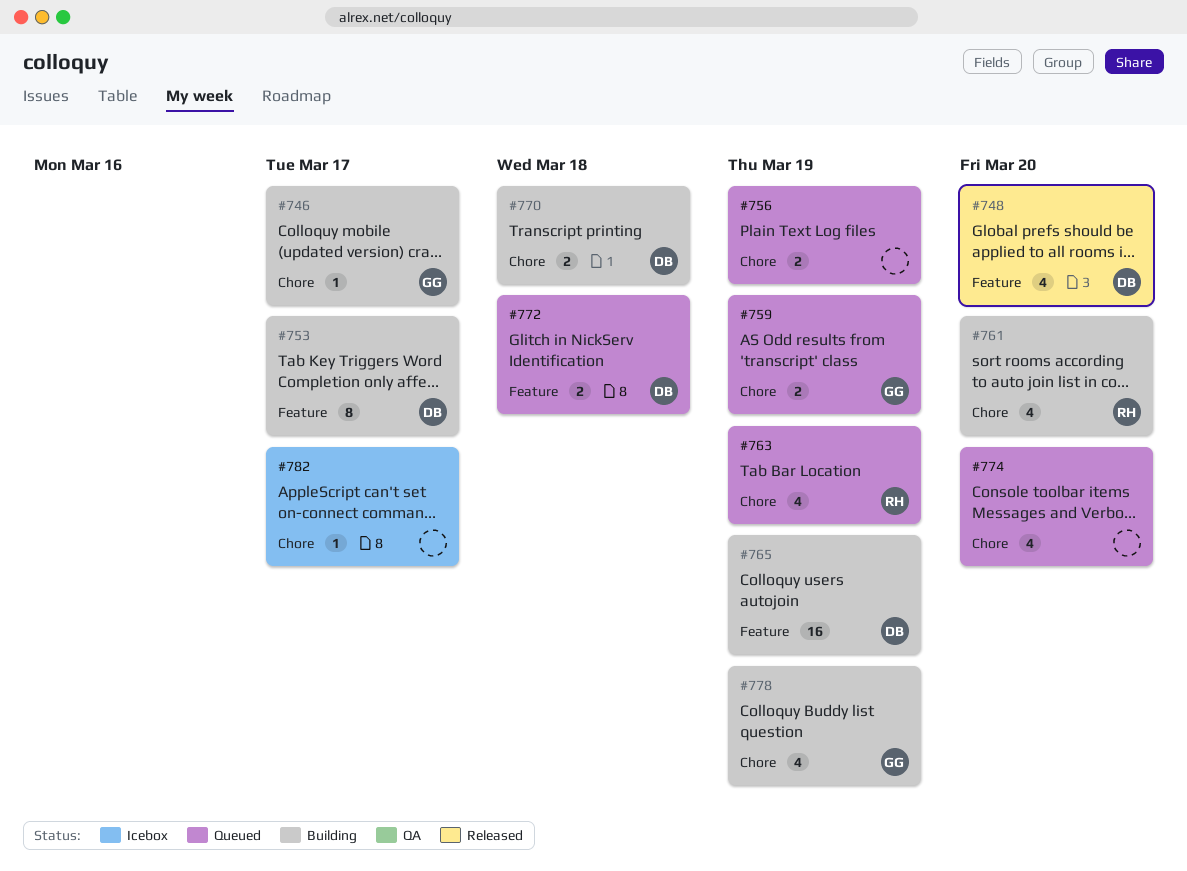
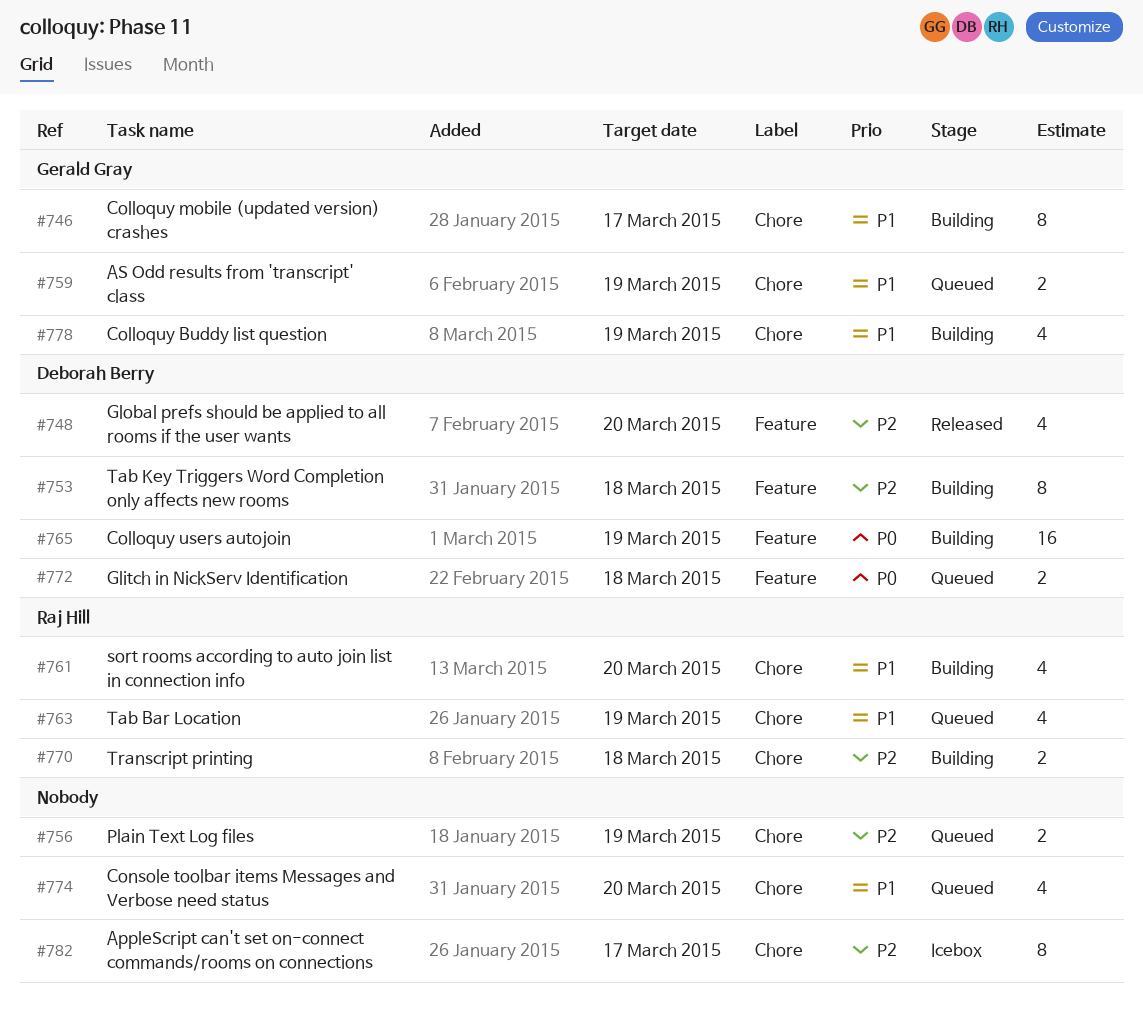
#746, estimate: 1 -> 8
#753, due: Mar 17 -> Mar 18
#770, owner: Deborah Berry -> Raj Hill
#782, estimate: 1 -> 8

